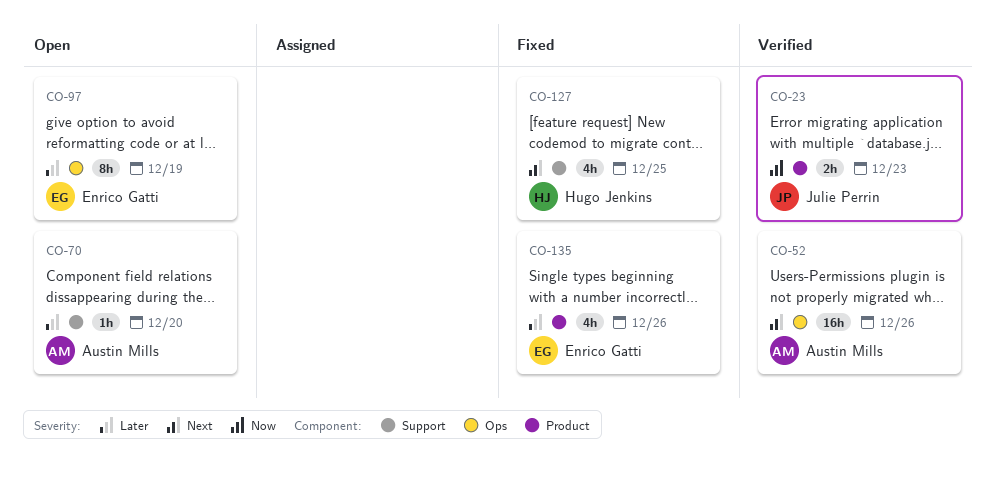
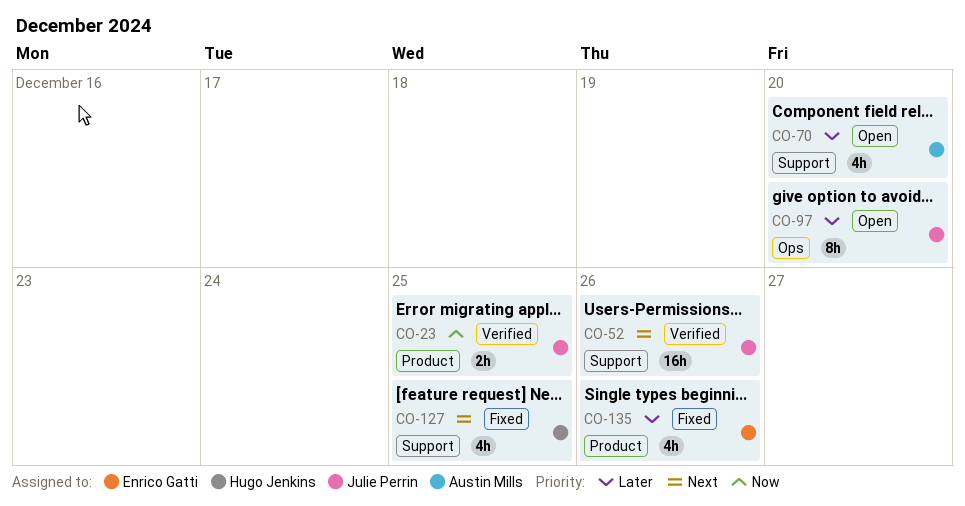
CO-23, due: Dec 23 -> Dec 25
CO-52, owner: Austin Mills -> Julie Perrin
CO-52, label: Ops -> Support
CO-70, estimate: 1h -> 4h
CO-97, owner: Enrico Gatti -> Julie Perrin
CO-97, due: Dec 19 -> Dec 20

